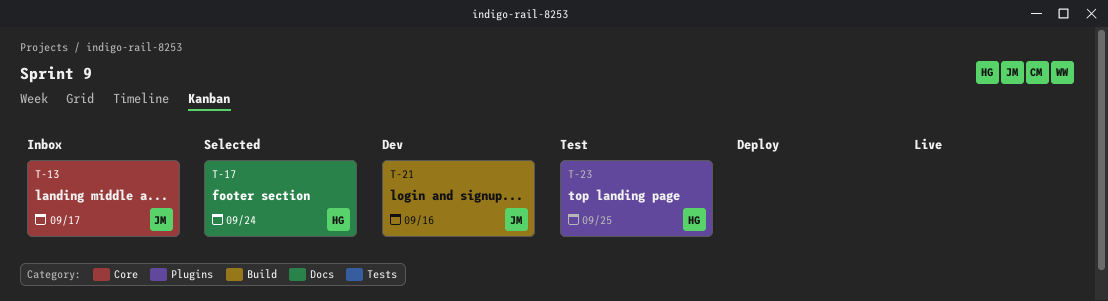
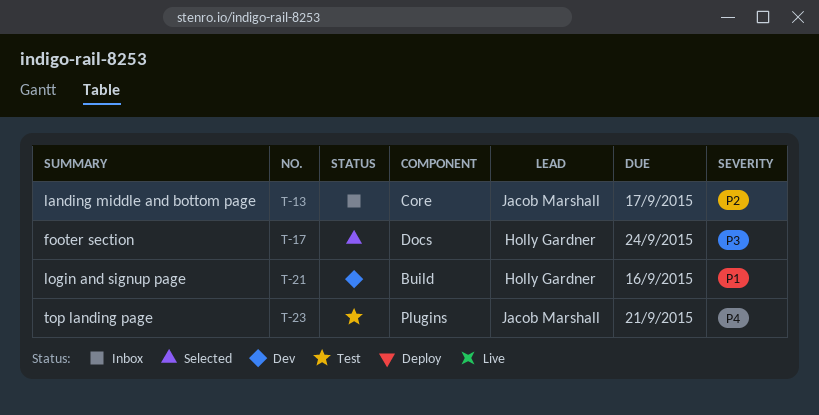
T-21, owner: Jacob Marshall -> Holly Gardner
T-23, owner: Holly Gardner -> Jacob Marshall
T-23, due: Sep 25 -> Sep 21

